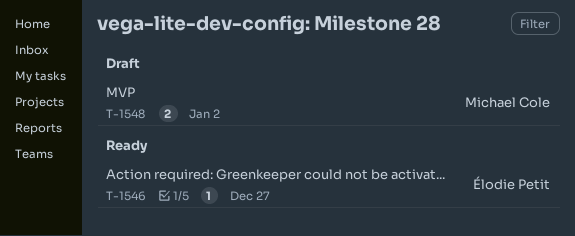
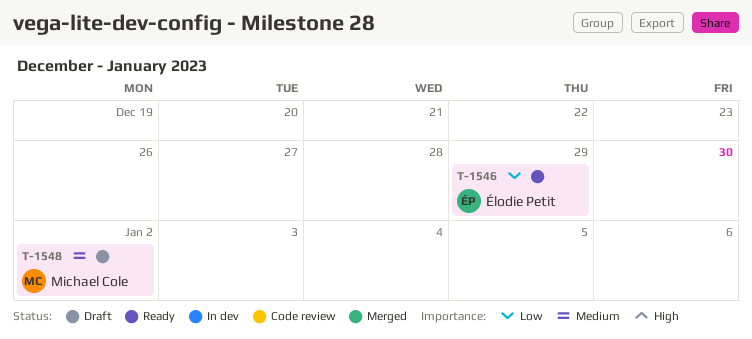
T-1546, due: Dec 27 -> Dec 29

